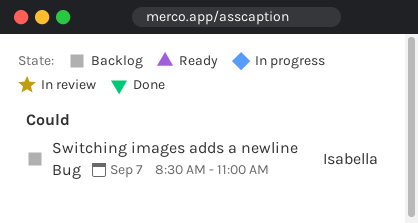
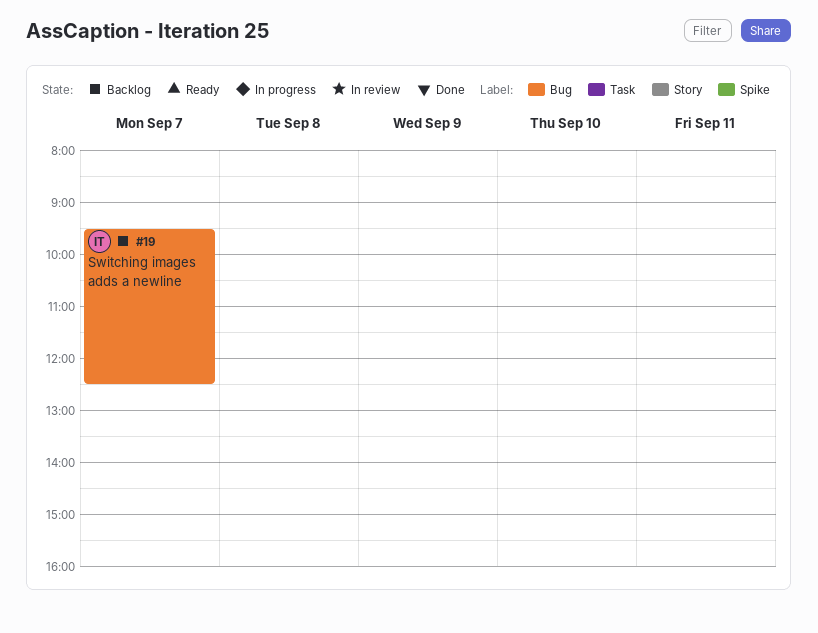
Switching images adds a newline, begins: 08:30 -> 09:30
Switching images adds a newline, ends: 11:00 -> 12:30

